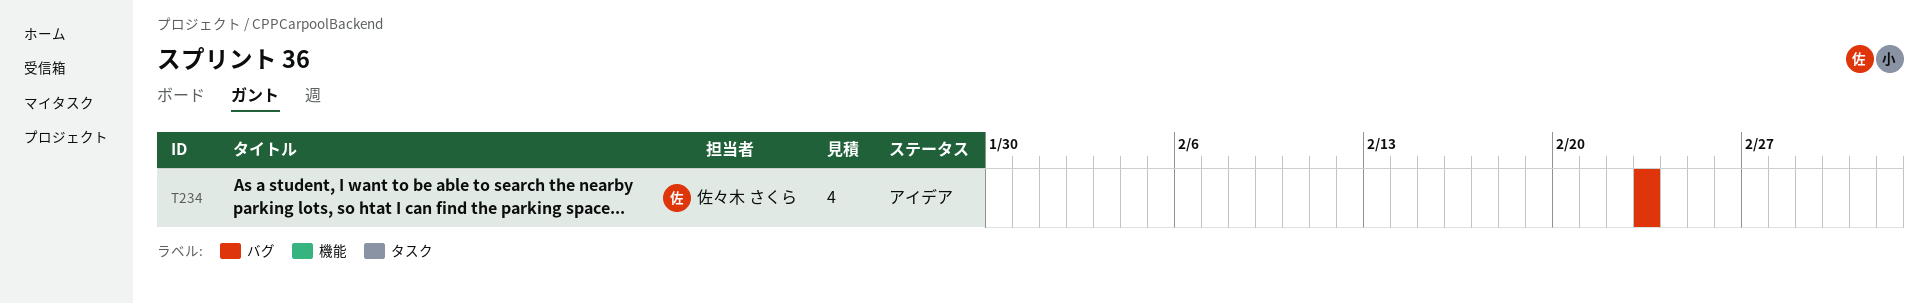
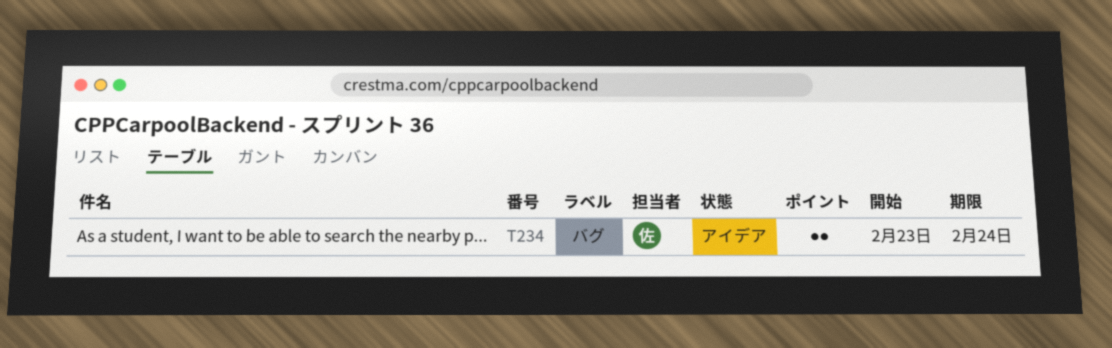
T234, estimate: 4 -> 2
T234, due: Feb 23 -> Feb 24

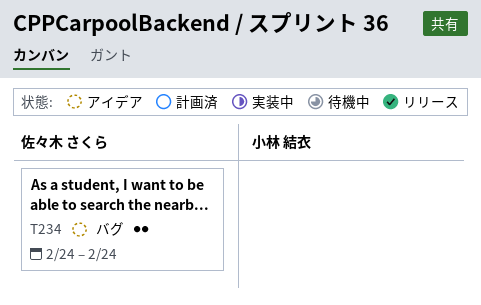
T234, start: Feb 23 -> Feb 24

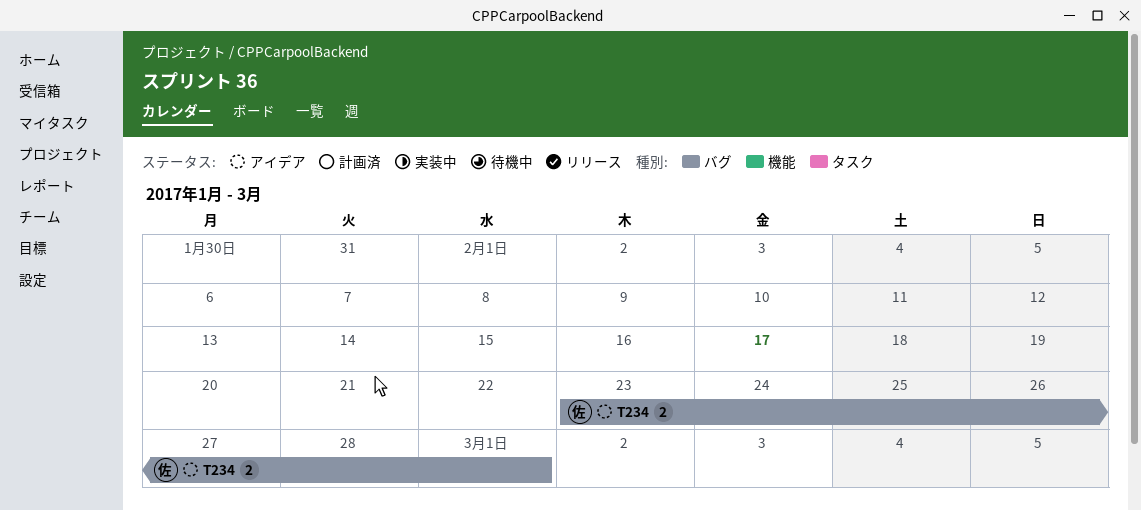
T234, start: Feb 24 -> Feb 23
T234, due: Feb 24 -> Mar 1

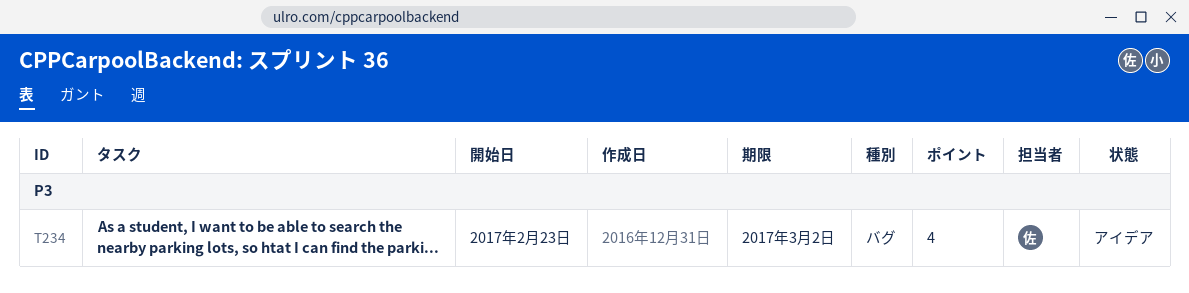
T234, estimate: 2 -> 4
T234, due: Mar 1 -> Mar 2

